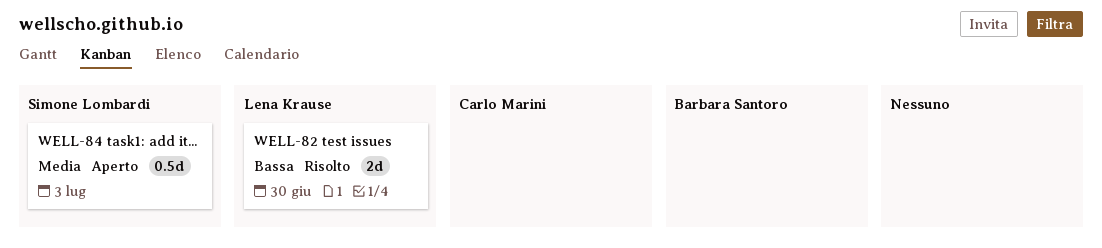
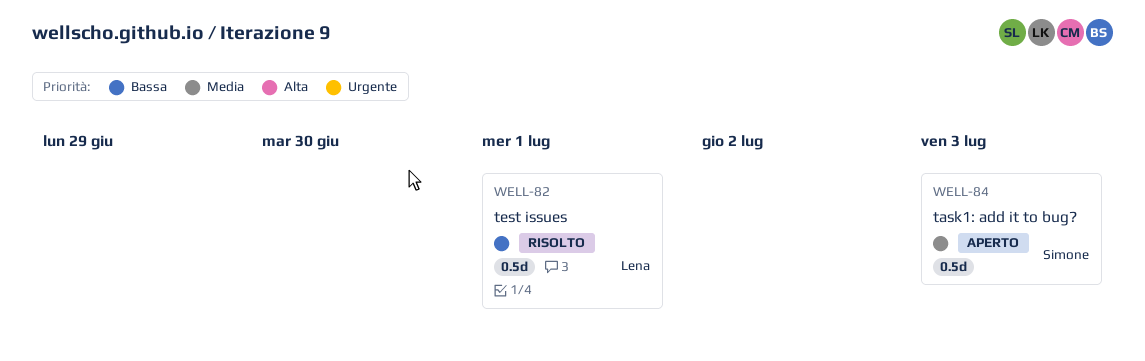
WELL-82, estimate: 2d -> 0.5d
WELL-82, due: Jun 30 -> Jul 1

